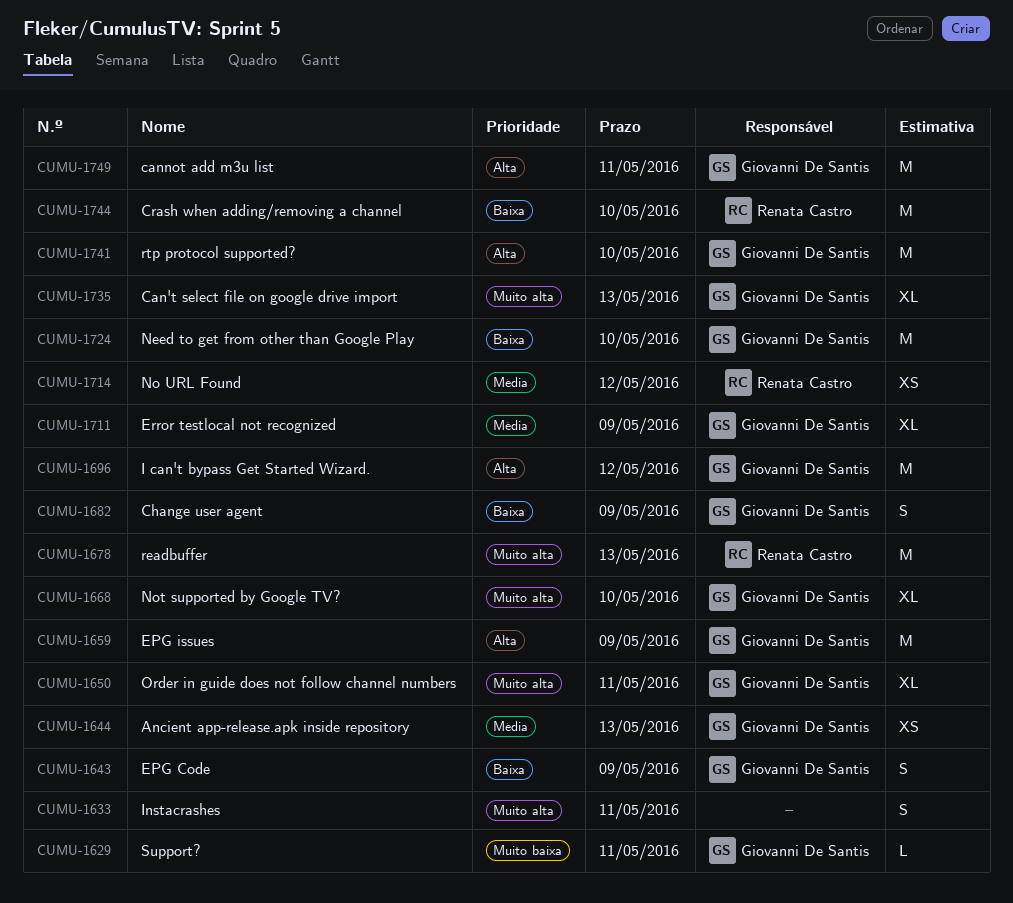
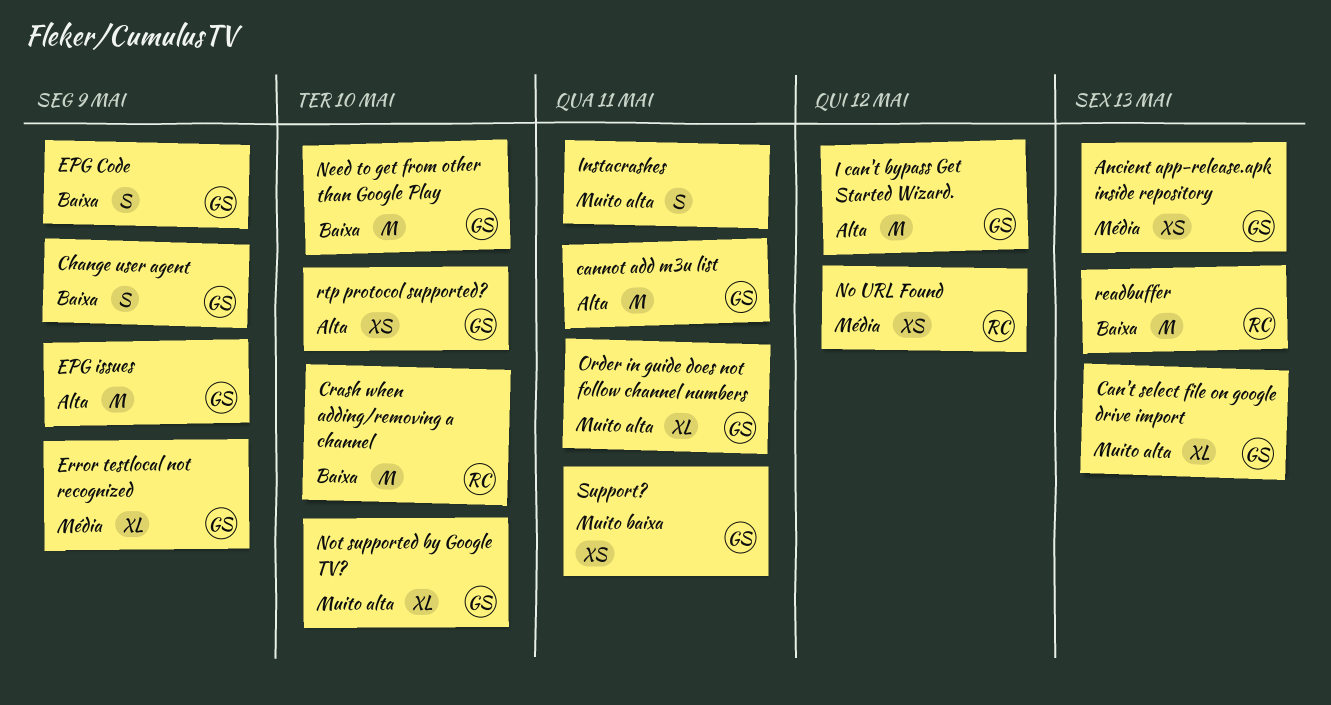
readbuffer, priority: Muito alta -> Baixa
rtp protocol supported?, estimate: M -> XS
Support?, estimate: L -> XS

